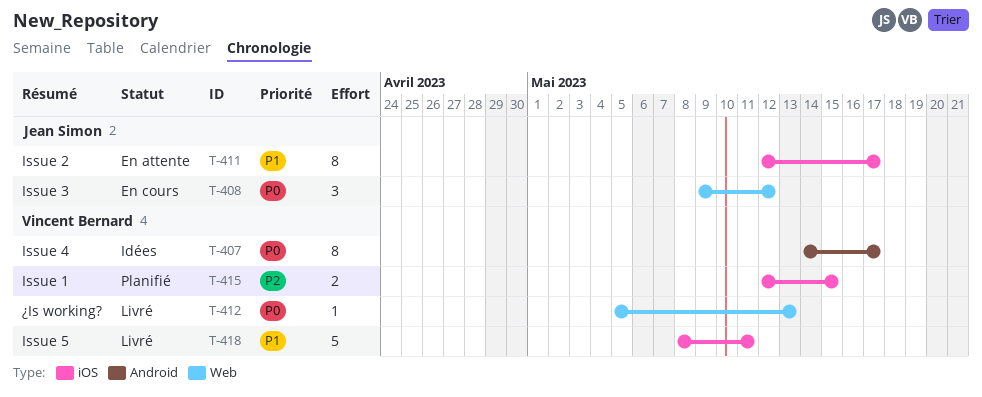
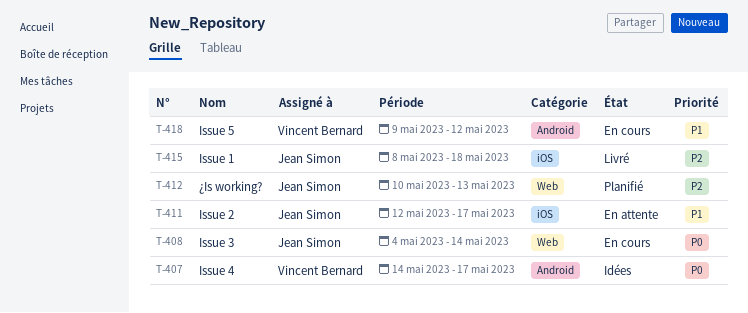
T-408, start: May 9 -> May 4
T-408, due: May 12 -> May 14
T-412, status: Livré -> Planifié
T-412, owner: Vincent Bernard -> Jean Simon
T-412, priority: P0 -> P2
T-412, start: May 5 -> May 10
T-415, status: Planifié -> Livré
T-415, owner: Vincent Bernard -> Jean Simon
T-415, start: May 12 -> May 8
T-415, due: May 15 -> May 18
T-418, status: Livré -> En cours
T-418, label: iOS -> Android
T-418, start: May 8 -> May 9
T-418, due: May 11 -> May 12

